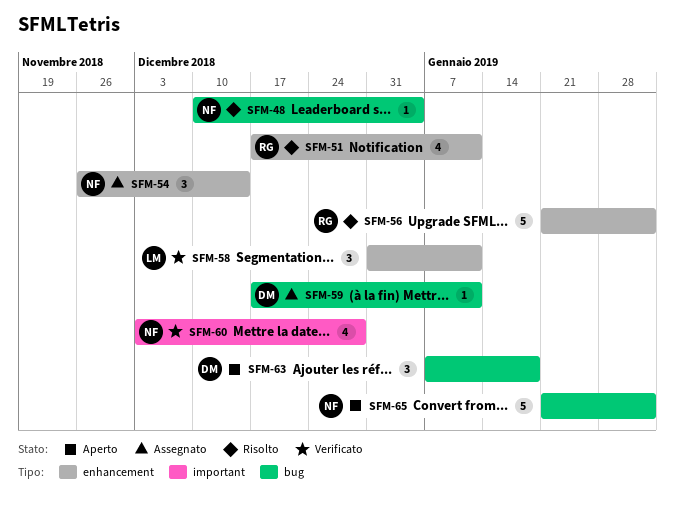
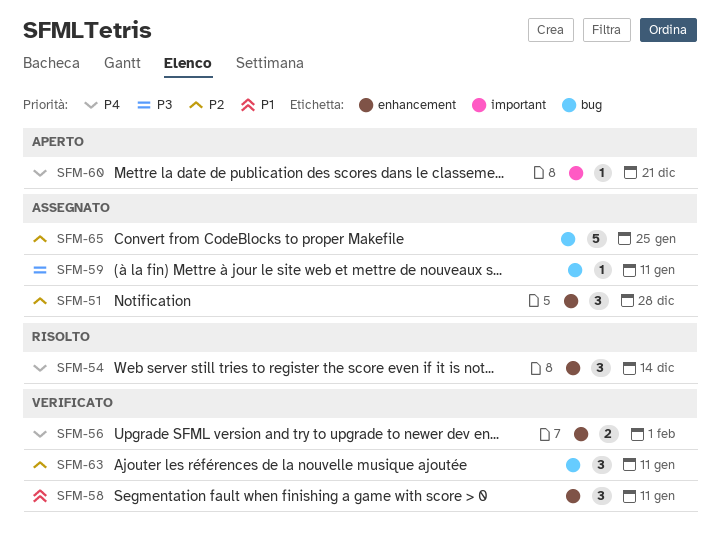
SFM-48: present -> none
SFM-51, status: Risolto -> Assegnato
SFM-51, estimate: 4 -> 3
SFM-51, due: Jan 11 -> Dec 28
SFM-54, status: Assegnato -> Risolto
SFM-56, status: Risolto -> Verificato
SFM-56, estimate: 5 -> 2
SFM-60, status: Verificato -> Aperto
SFM-60, estimate: 4 -> 1
SFM-60, due: Dec 28 -> Dec 21
SFM-63, status: Aperto -> Verificato
SFM-63, due: Jan 18 -> Jan 11
SFM-65, status: Aperto -> Assegnato
SFM-65, due: Feb 1 -> Jan 25

